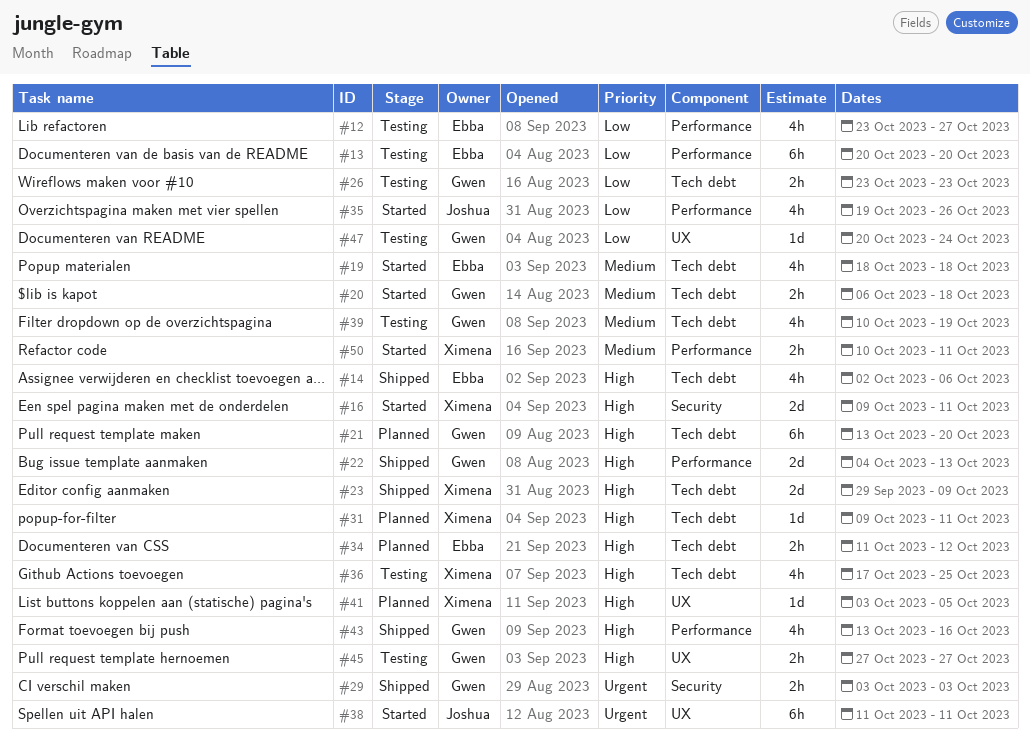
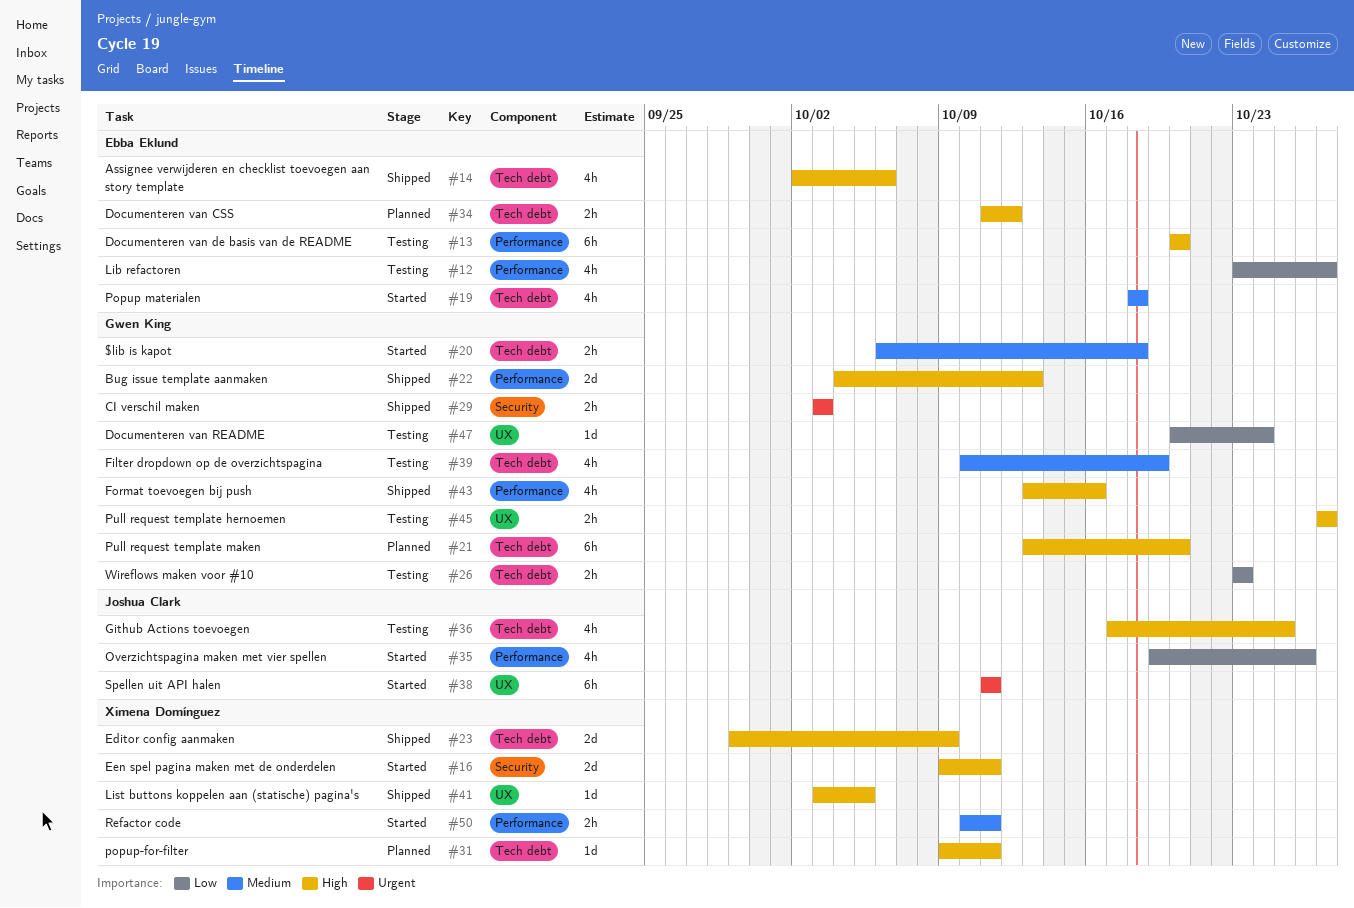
#13, priority: Low -> High
#36, owner: Ximena Domínguez -> Joshua Clark
#41, status: Planned -> Shipped

